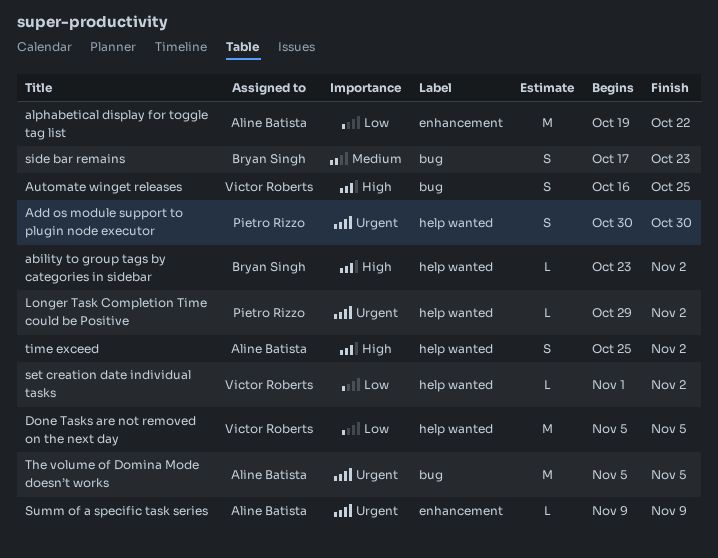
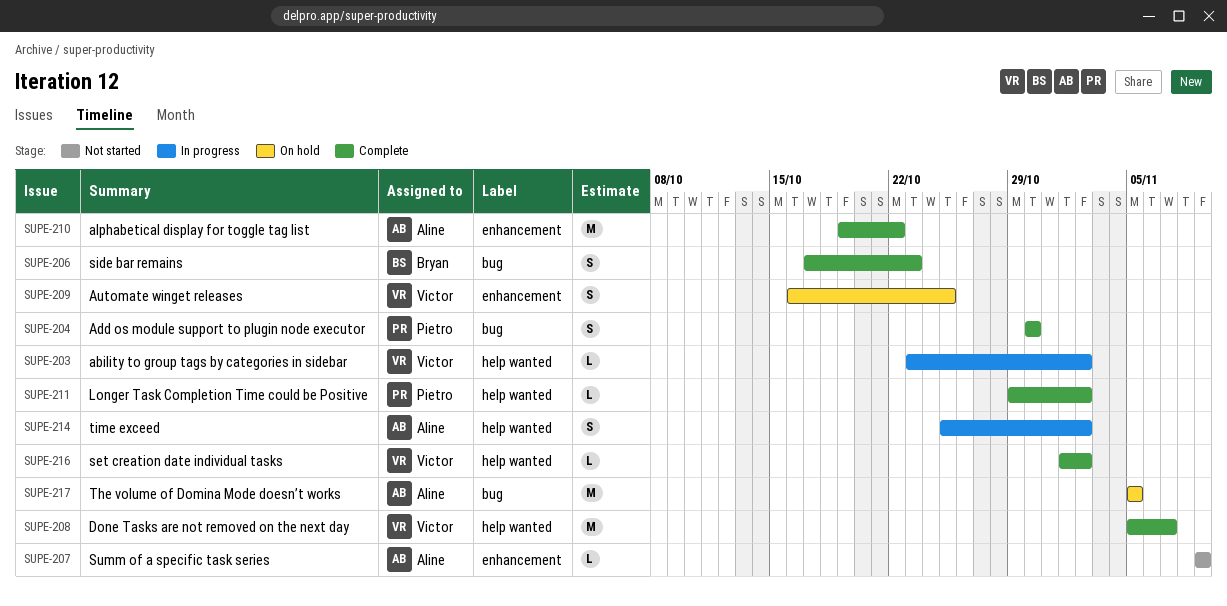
ability to group tags by categories in sidebar, owner: Bryan Singh -> Victor Roberts
Add os module support to plugin node executor, label: help wanted -> bug
Automate winget releases, label: bug -> enhancement
Done Tasks are not removed on the next day, due: Nov 5 -> Nov 7

